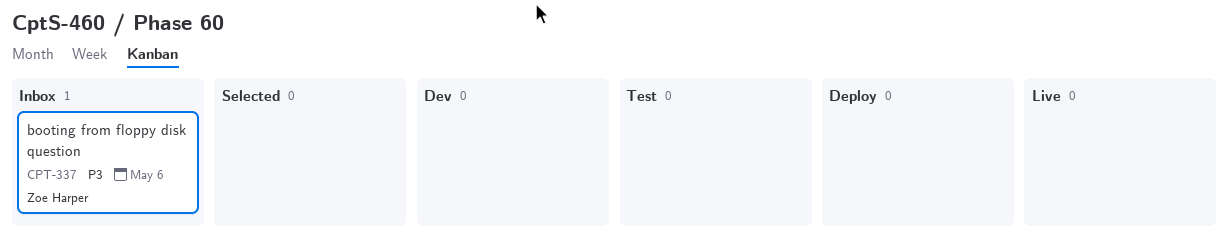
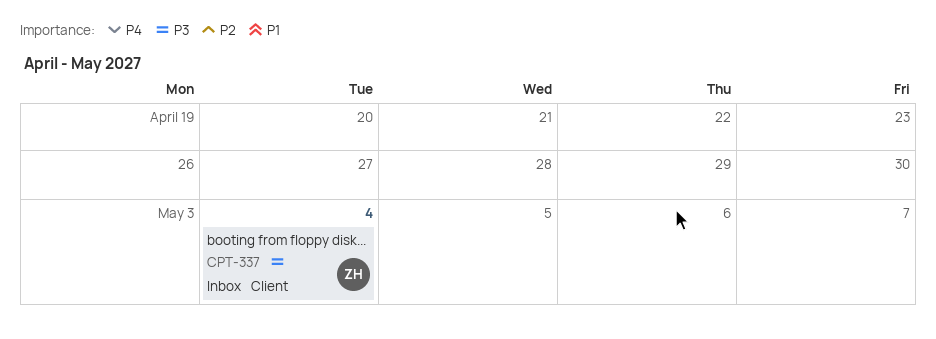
CPT-337, due: May 6 -> May 4

